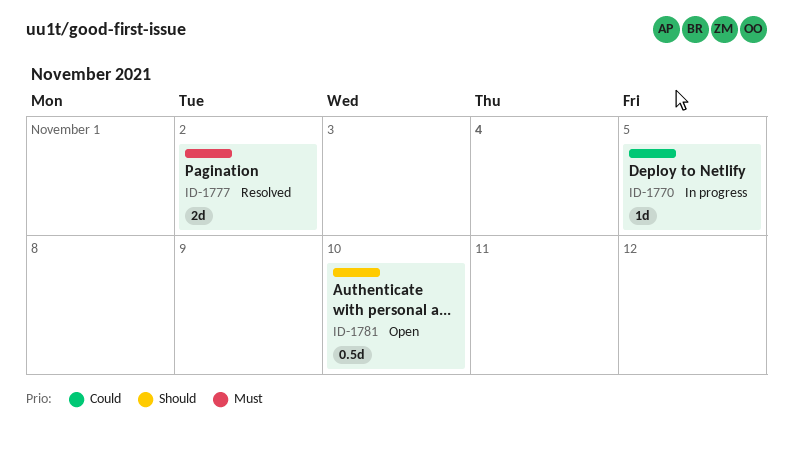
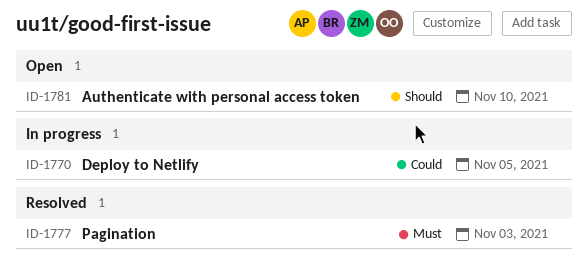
ID-1777, due: Nov 2 -> Nov 3

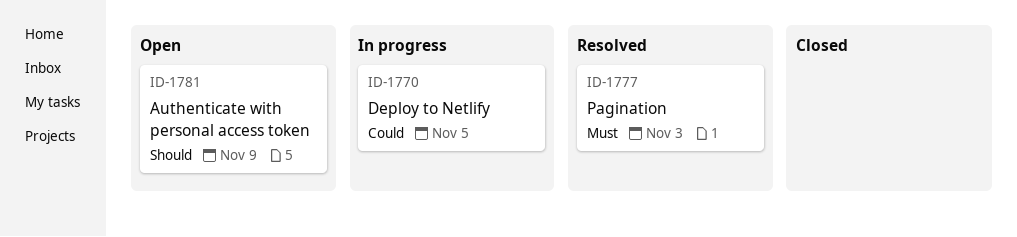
ID-1781, due: Nov 10 -> Nov 9

